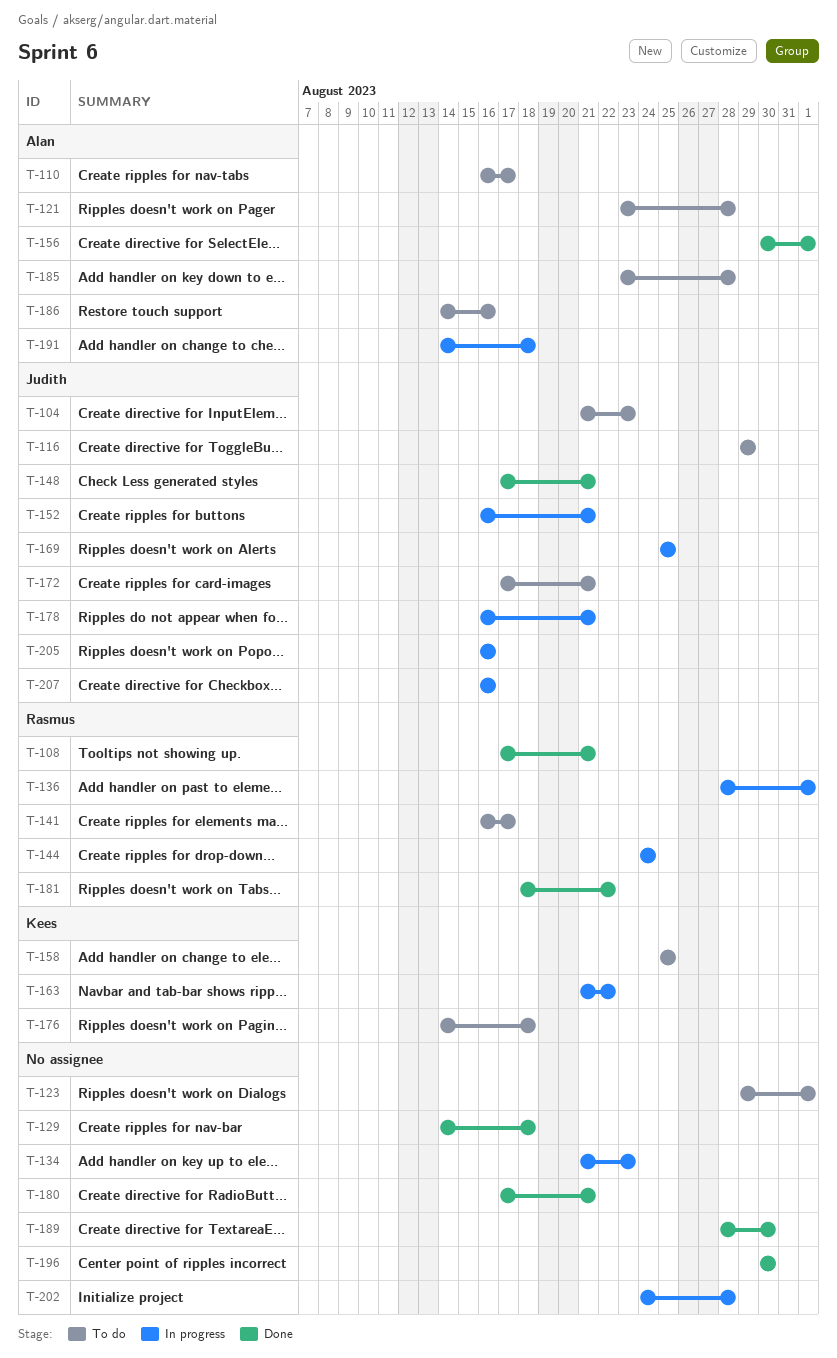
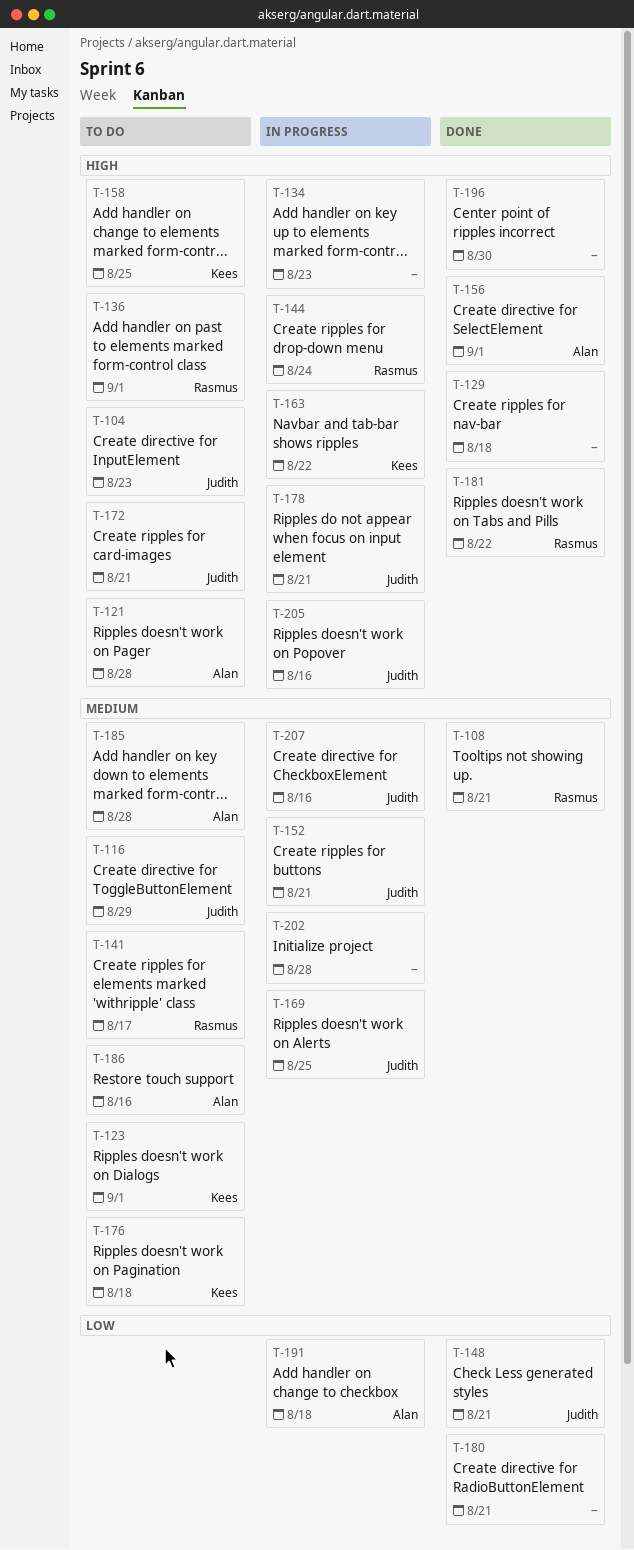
T-110: present -> none
T-123, owner: none -> Kees
T-136, status: In progress -> To do
T-189: present -> none

